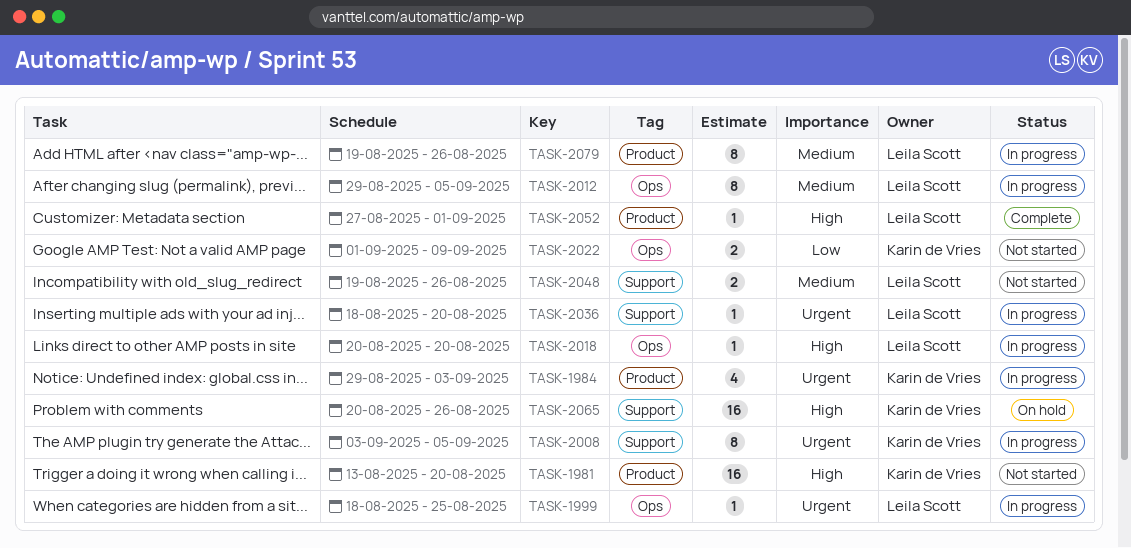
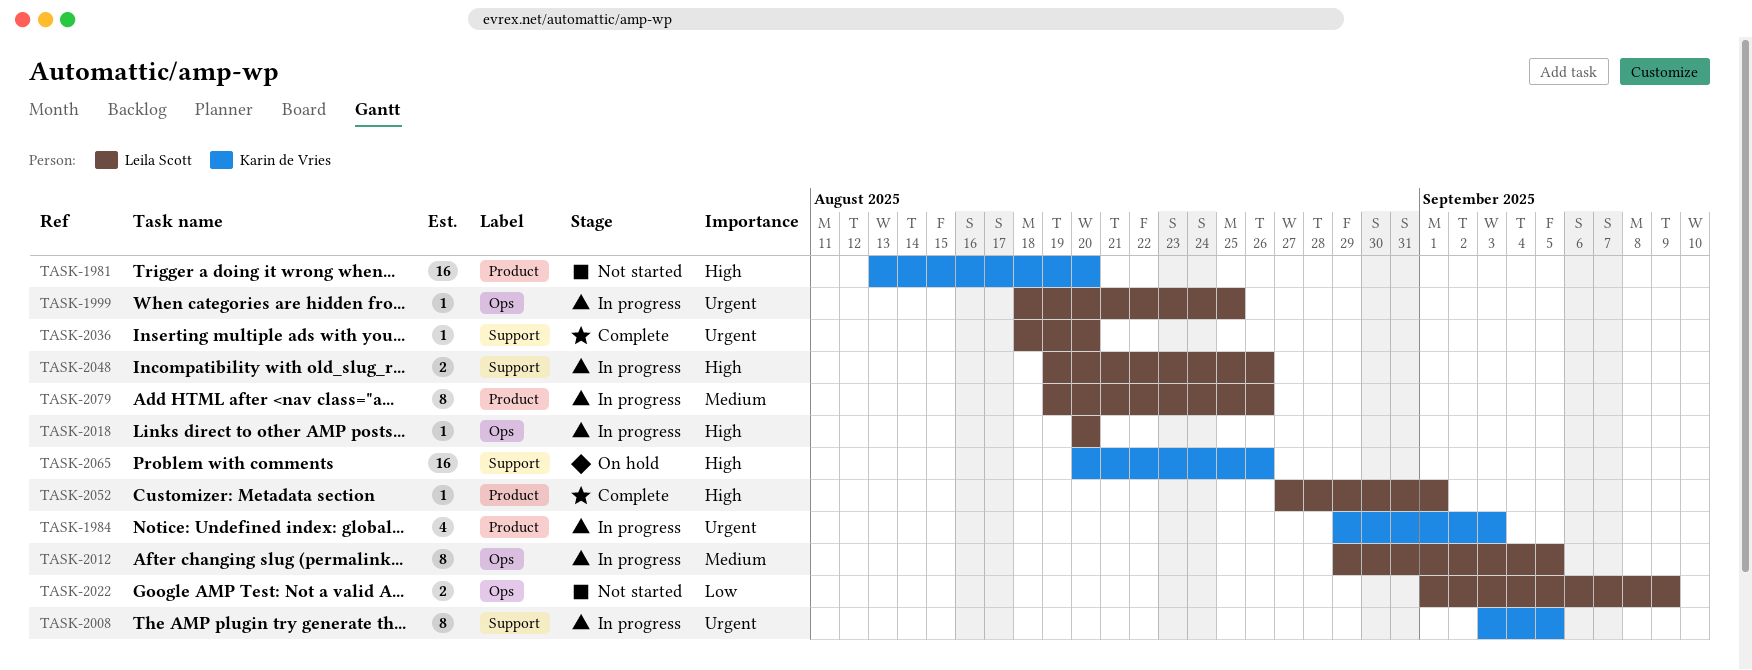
TASK-2022, owner: Karin de Vries -> Leila Scott
TASK-2036, status: In progress -> Complete
TASK-2048, status: Not started -> In progress
TASK-2048, priority: Medium -> High

